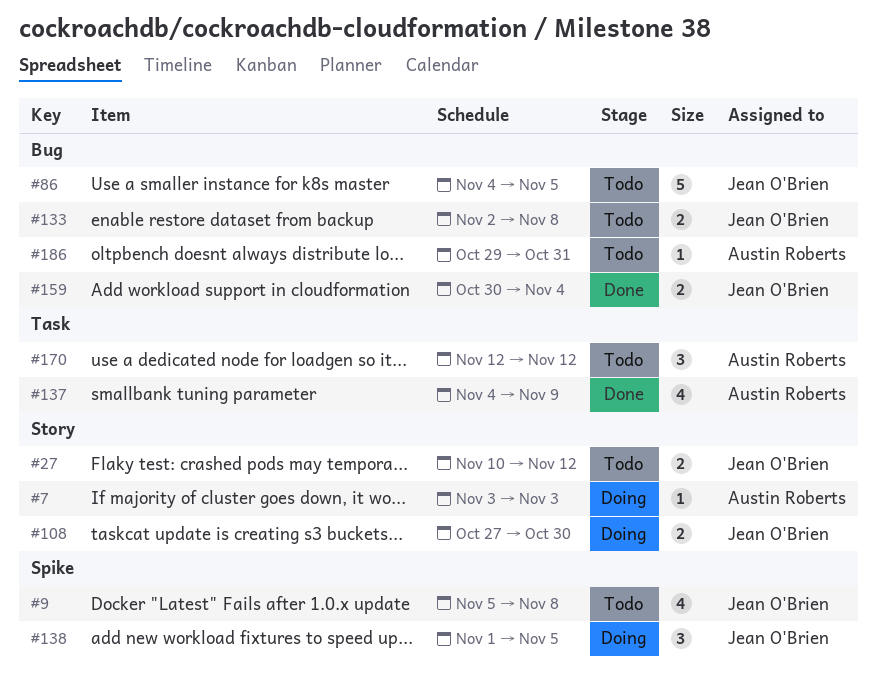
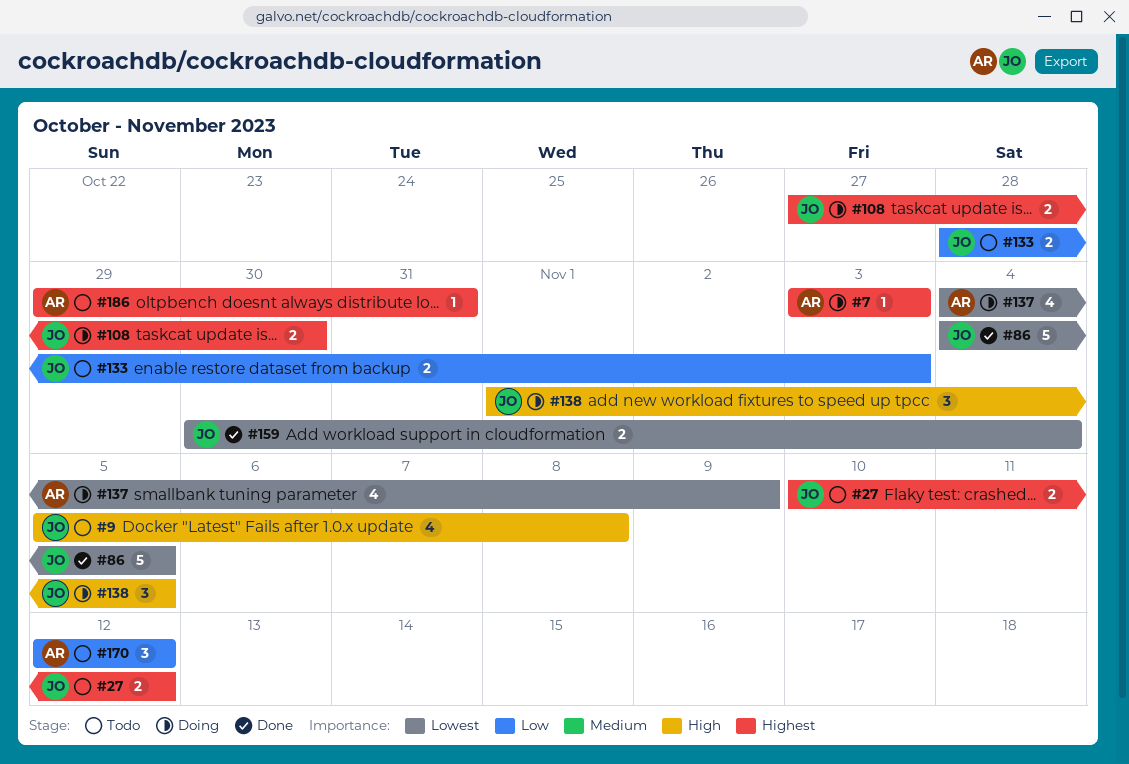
#86, status: Todo -> Done
#133, start: Nov 2 -> Oct 28
#133, due: Nov 8 -> Nov 3
#137, status: Done -> Doing

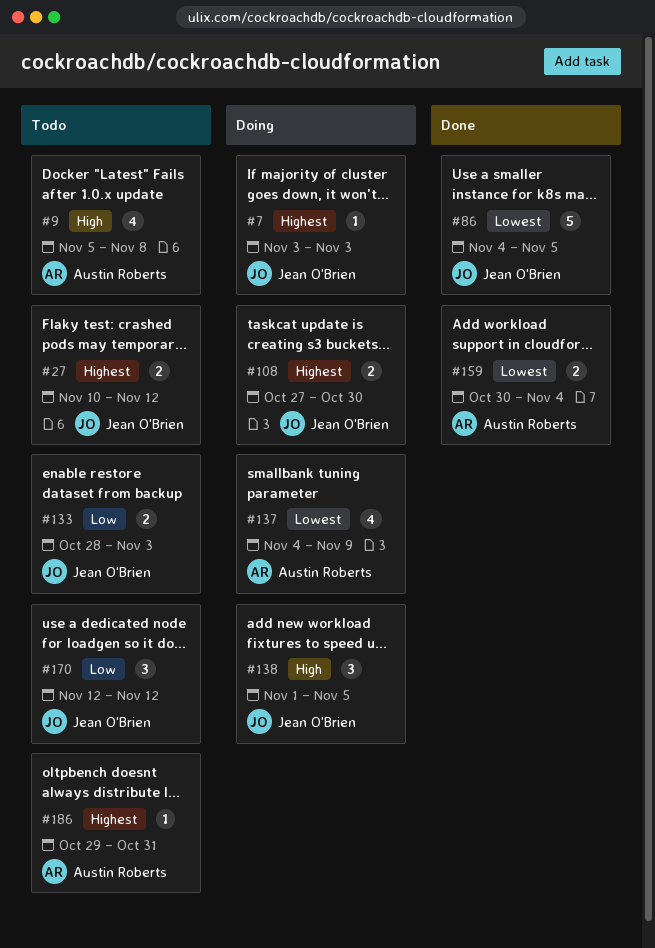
#7, owner: Austin Roberts -> Jean O'Brien
#9, owner: Jean O'Brien -> Austin Roberts
#159, owner: Jean O'Brien -> Austin Roberts
#170, owner: Austin Roberts -> Jean O'Brien

